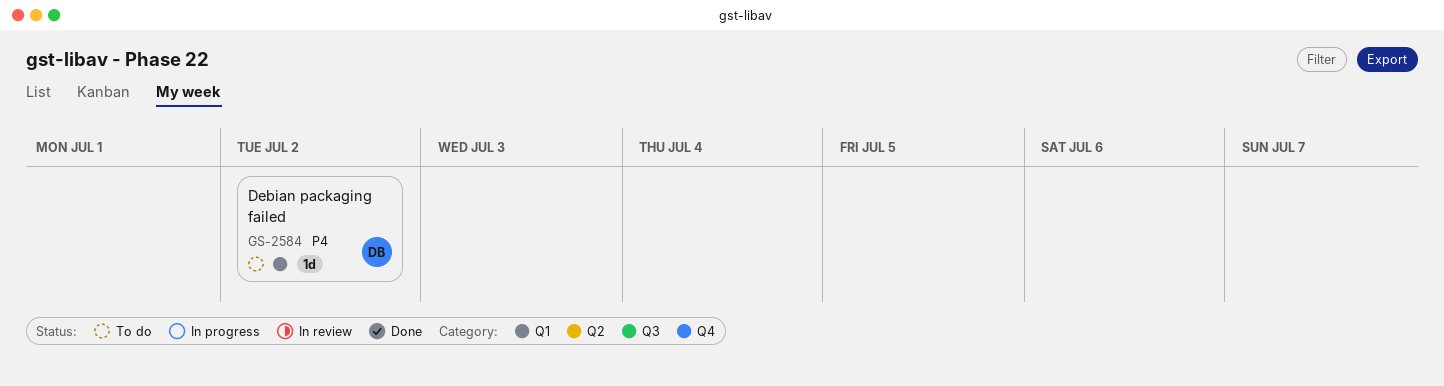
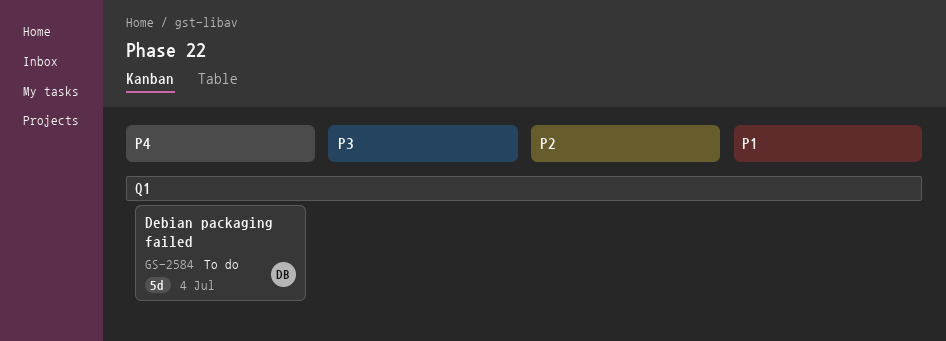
GS-2584, estimate: 1d -> 5d
GS-2584, day: Jul 2 -> Jul 4

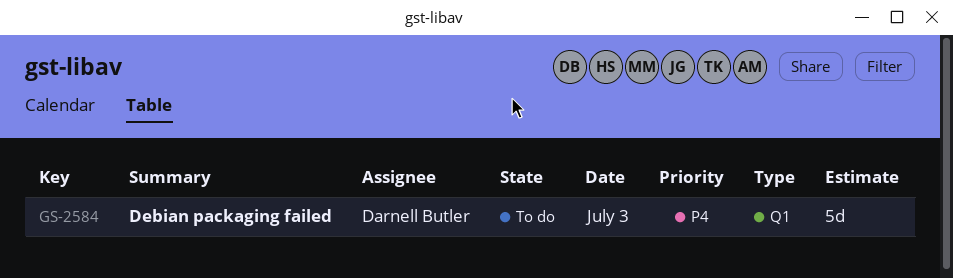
GS-2584, day: Jul 4 -> Jul 3

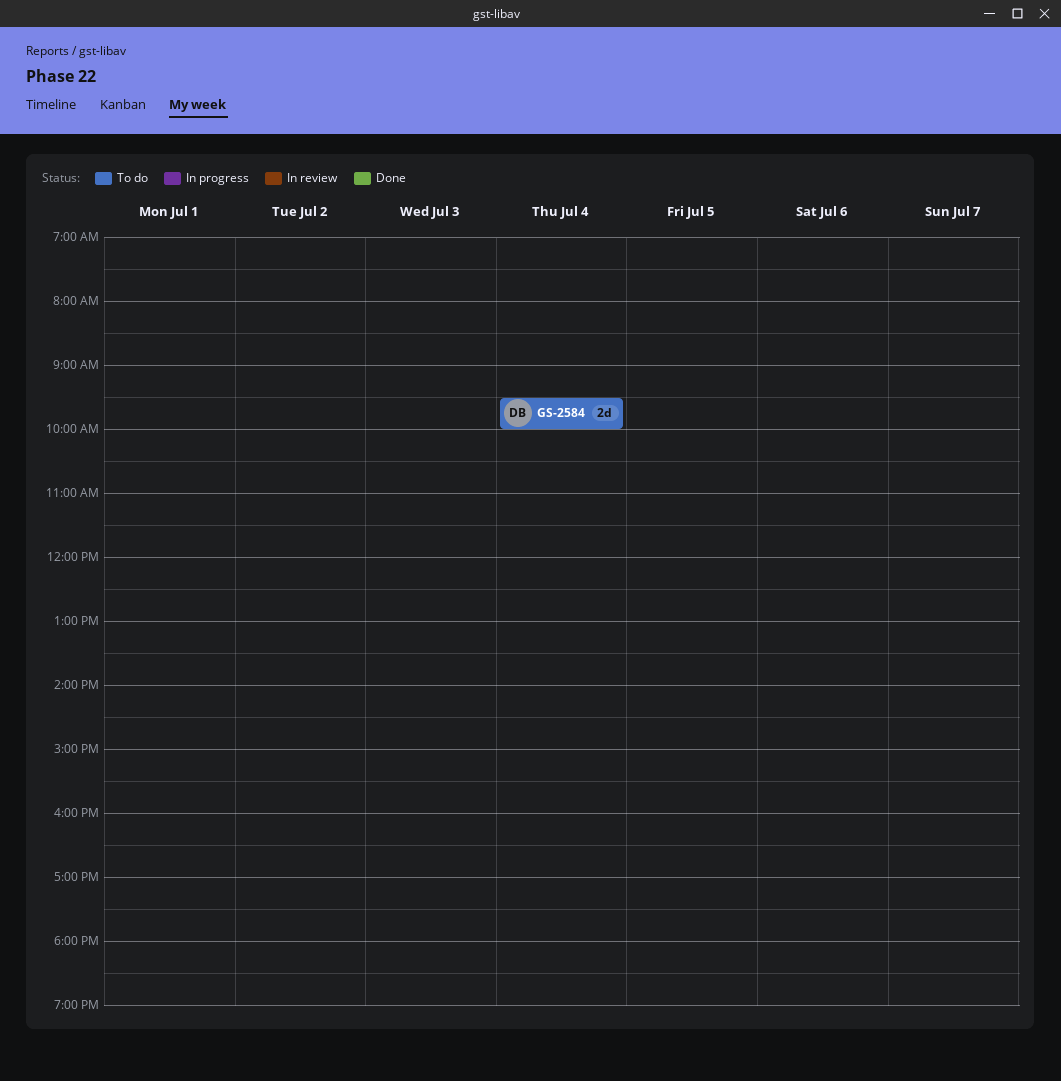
GS-2584, estimate: 5d -> 2d
GS-2584, day: Jul 3 -> Jul 4

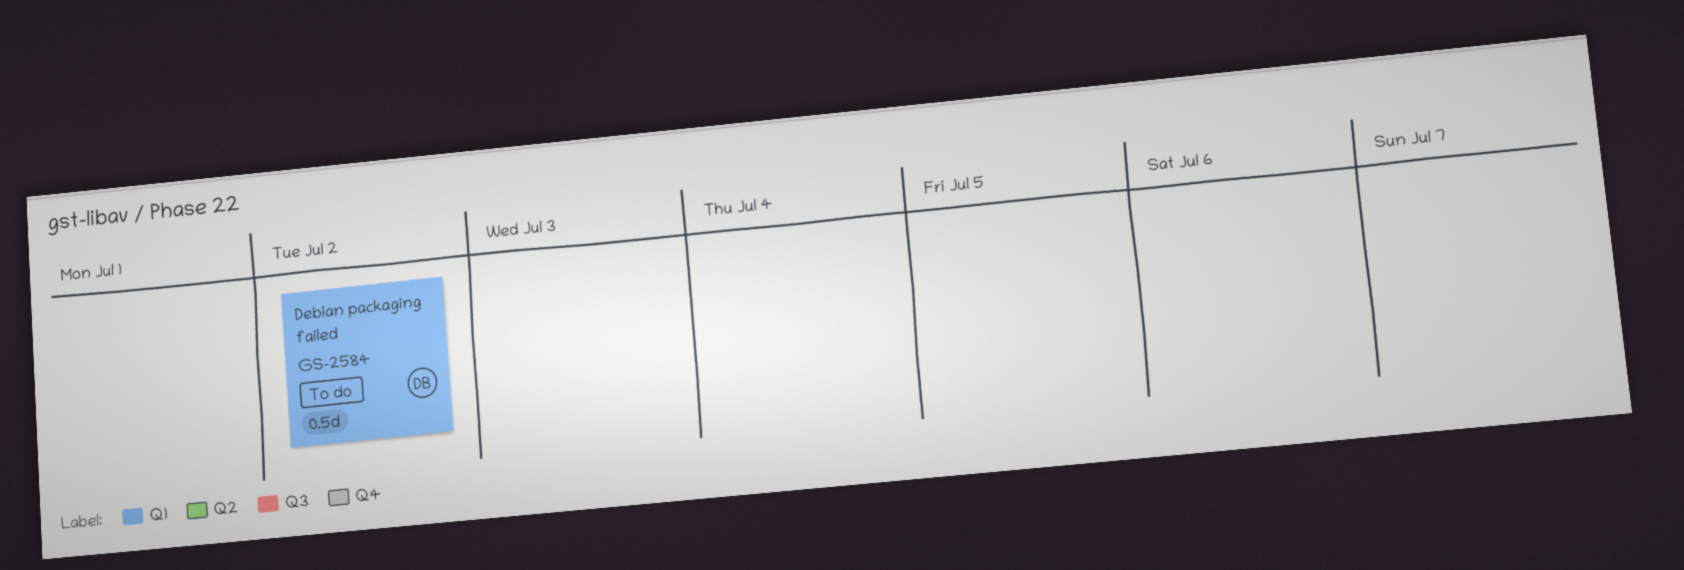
GS-2584, estimate: 2d -> 0.5d
GS-2584, day: Jul 4 -> Jul 2

